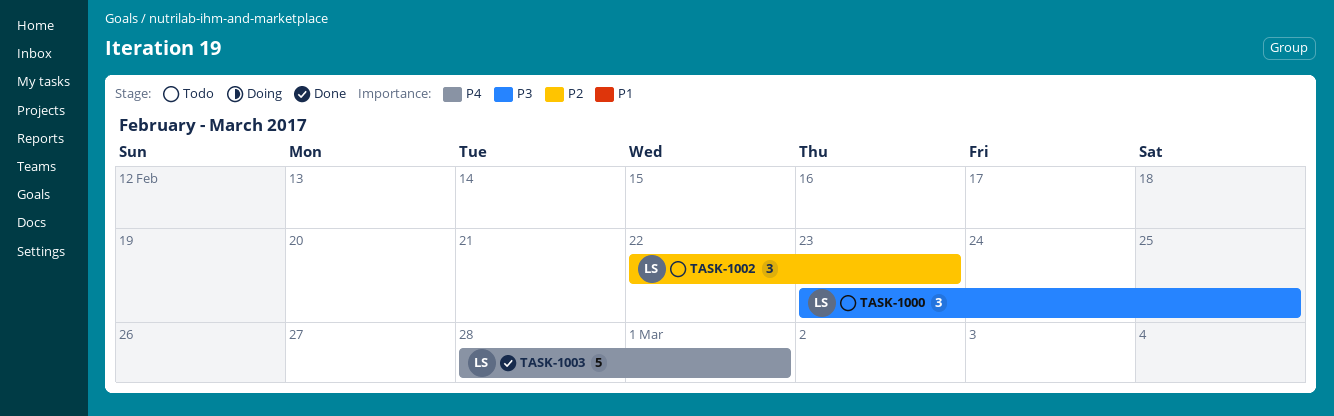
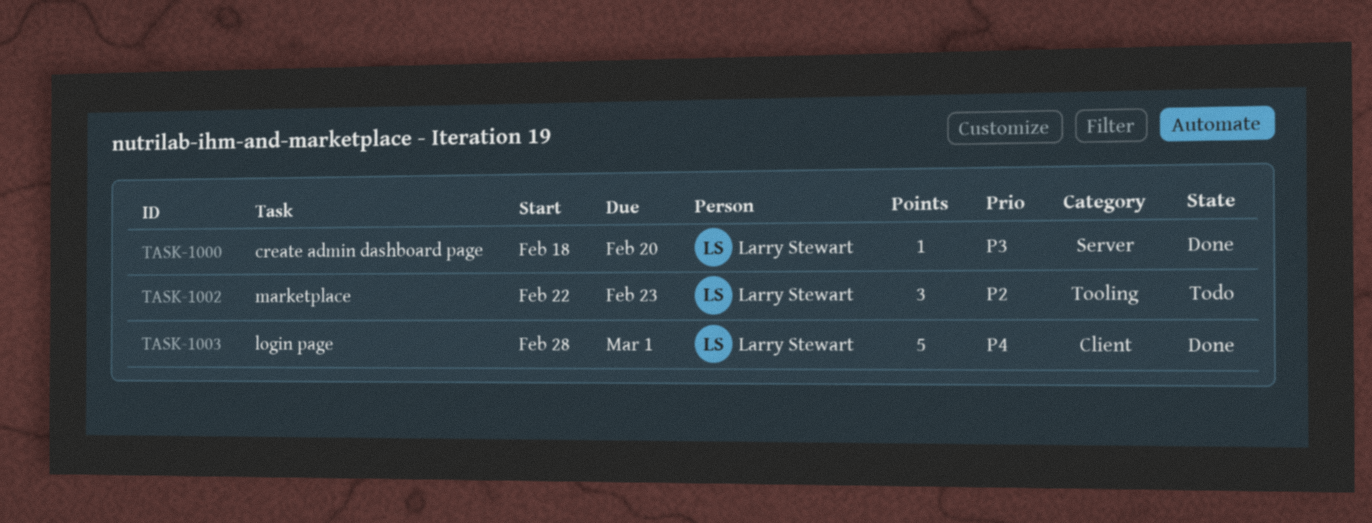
TASK-1000, status: Todo -> Done
TASK-1000, estimate: 3 -> 1
TASK-1000, start: Feb 23 -> Feb 18
TASK-1000, due: Feb 25 -> Feb 20

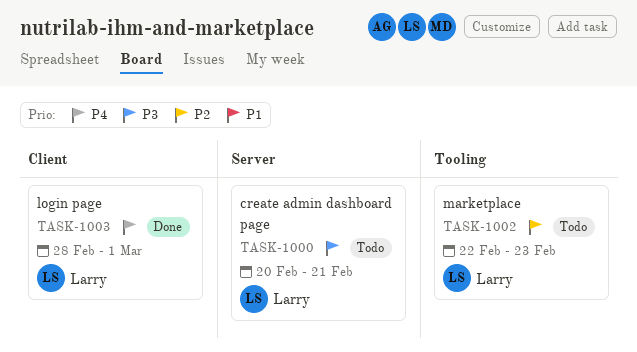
TASK-1000, status: Done -> Todo
TASK-1000, start: Feb 18 -> Feb 20
TASK-1000, due: Feb 20 -> Feb 21

